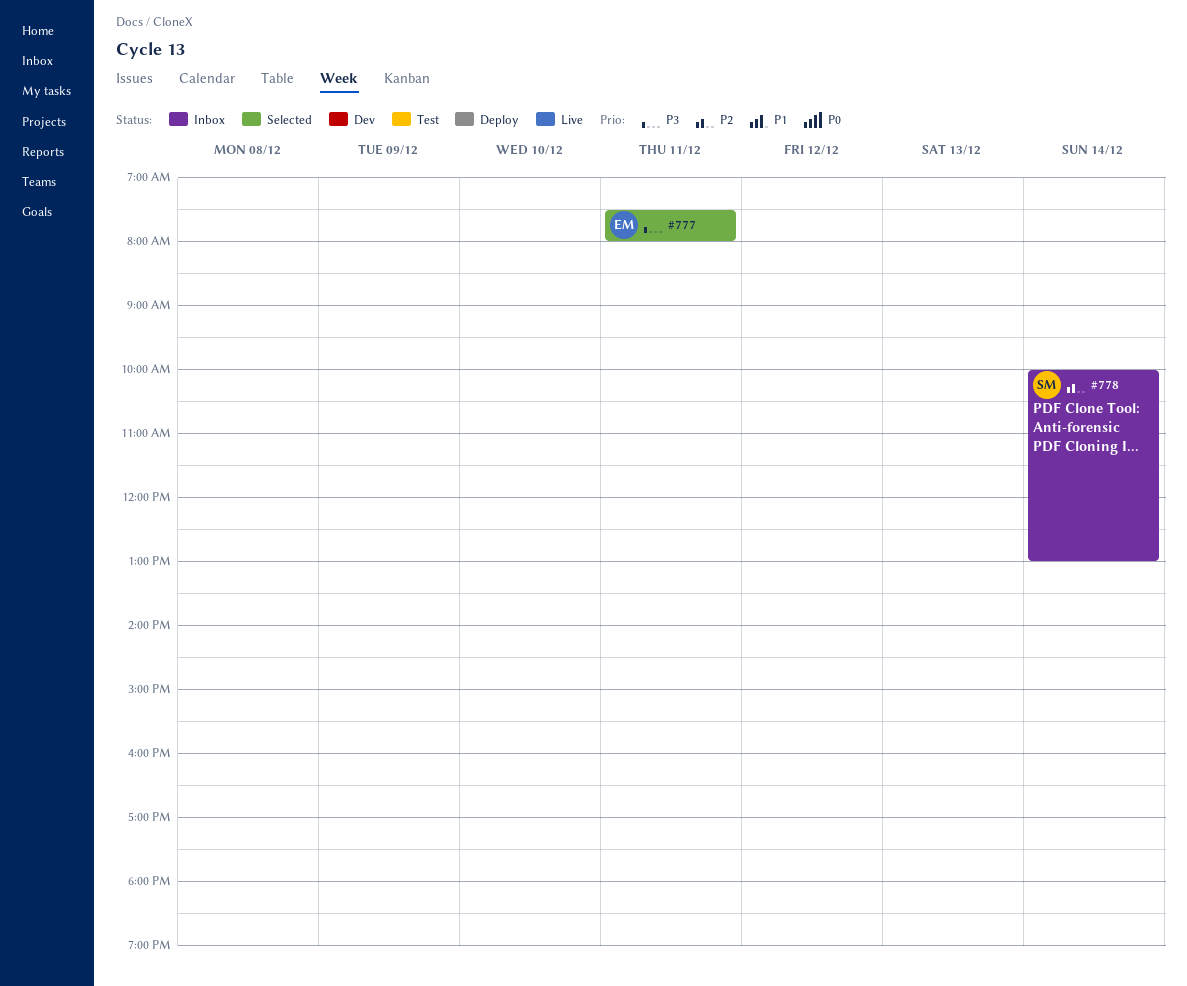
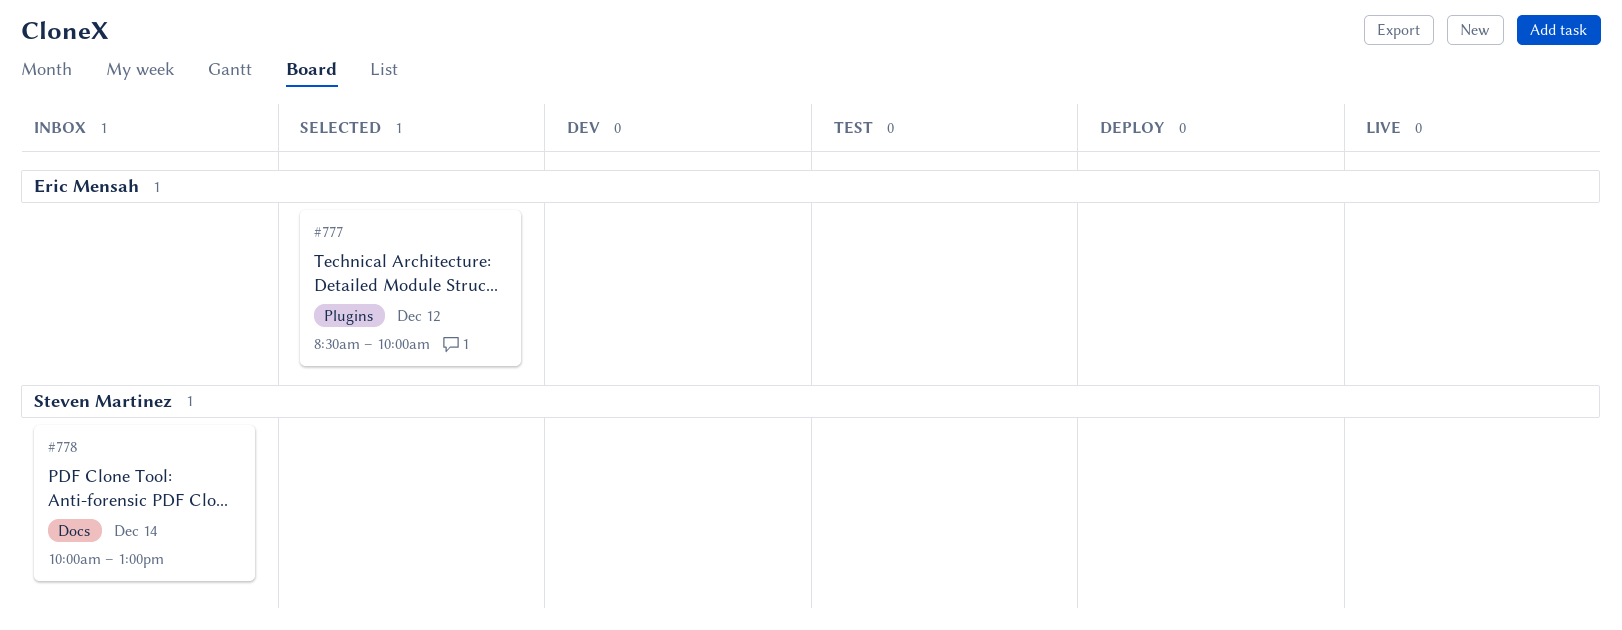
#777, day: Dec 11 -> Dec 12
#777, begins: 07:30 -> 08:30
#777, ends: 08:00 -> 10:00

